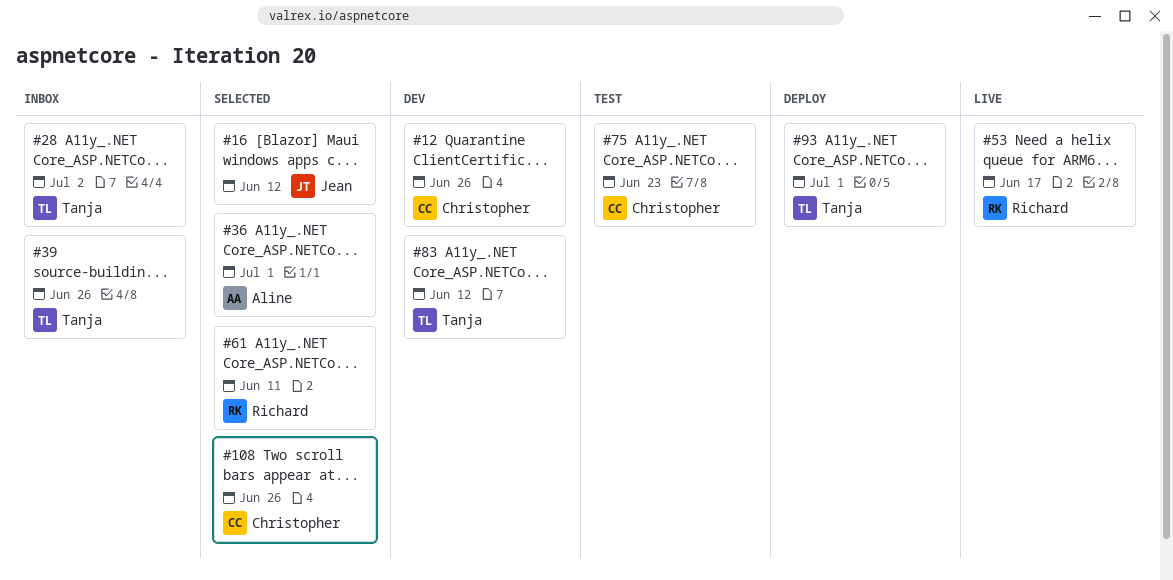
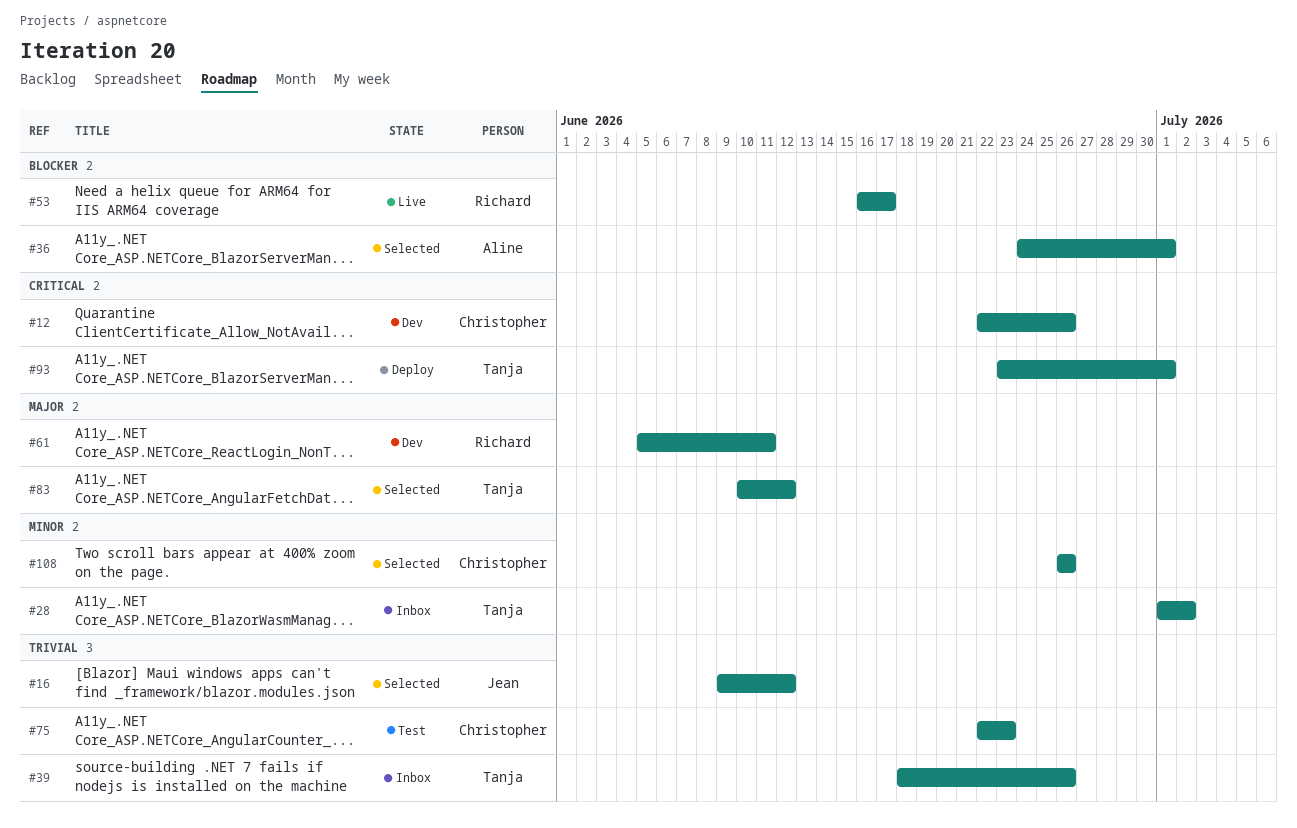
#61, status: Selected -> Dev
#83, status: Dev -> Selected

